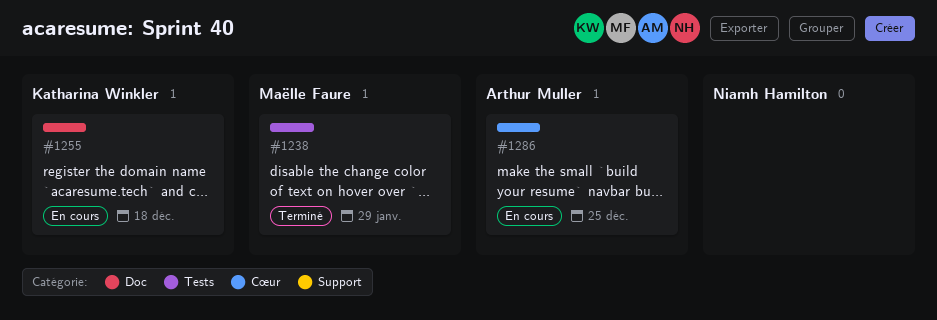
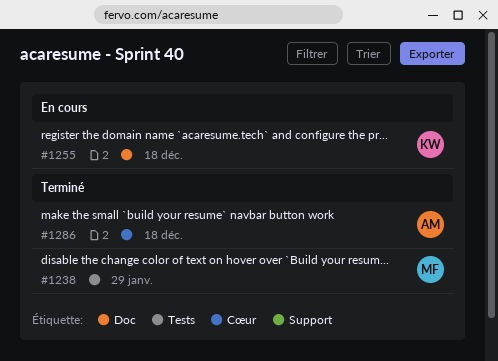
#1286, status: En cours -> Terminé
#1286, due: Dec 25 -> Dec 18

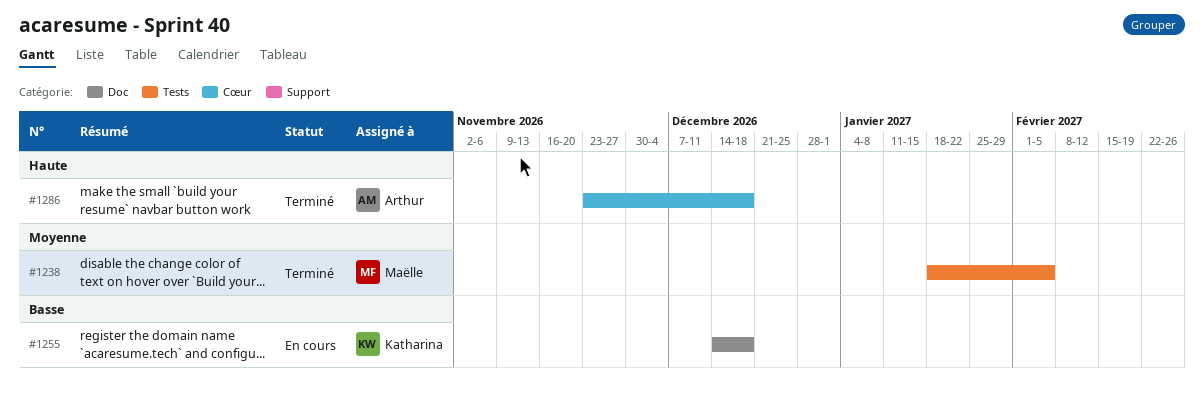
#1238, due: Jan 29 -> Feb 5

